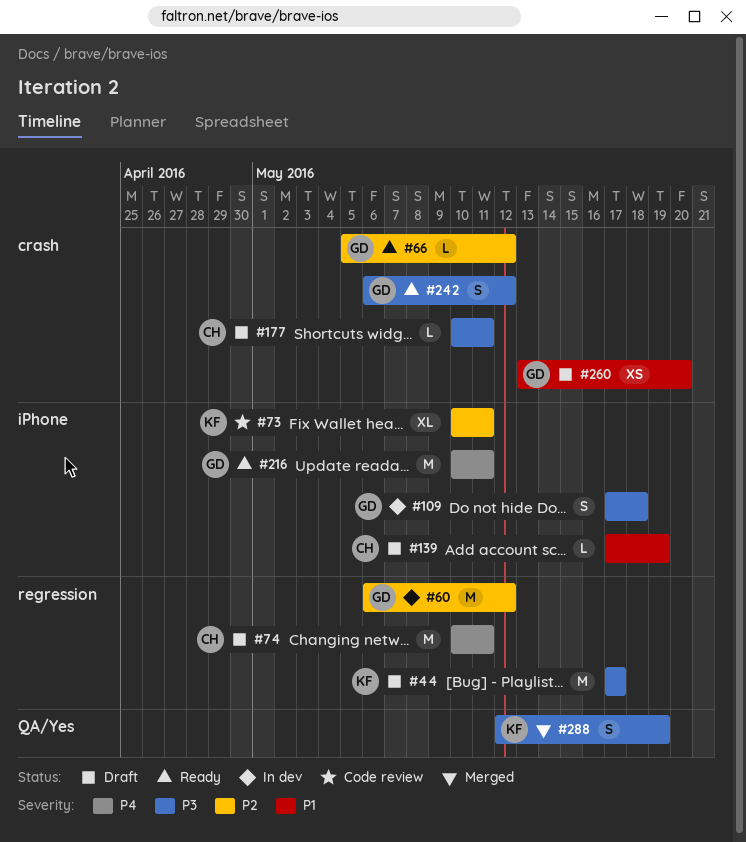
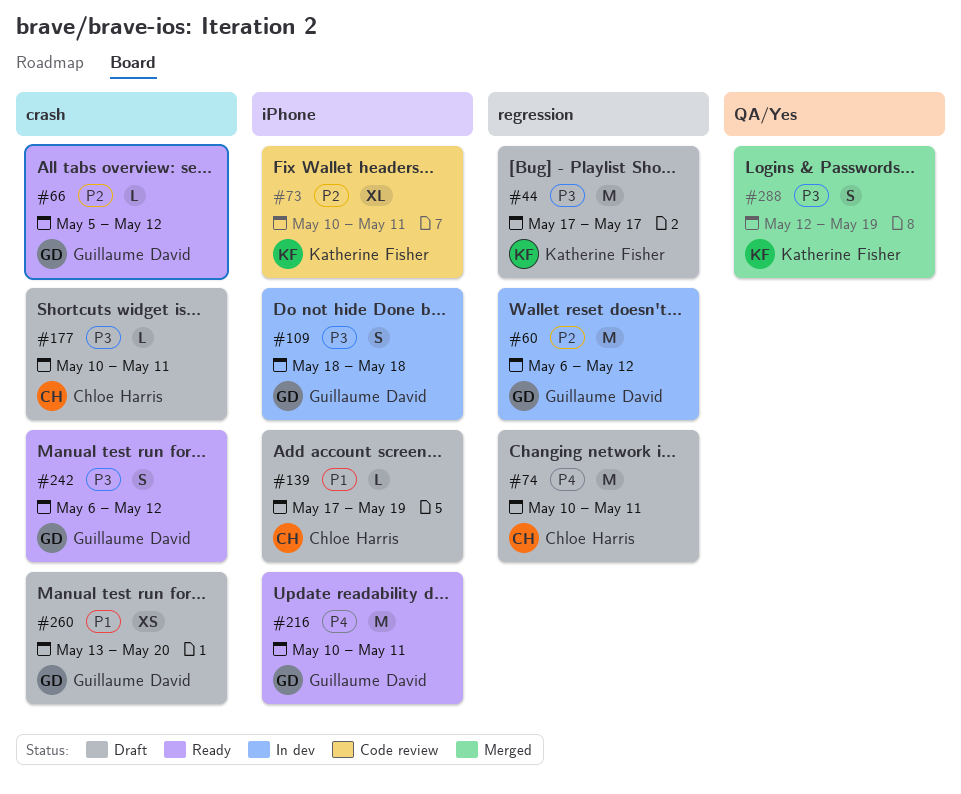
#109, start: May 17 -> May 18

